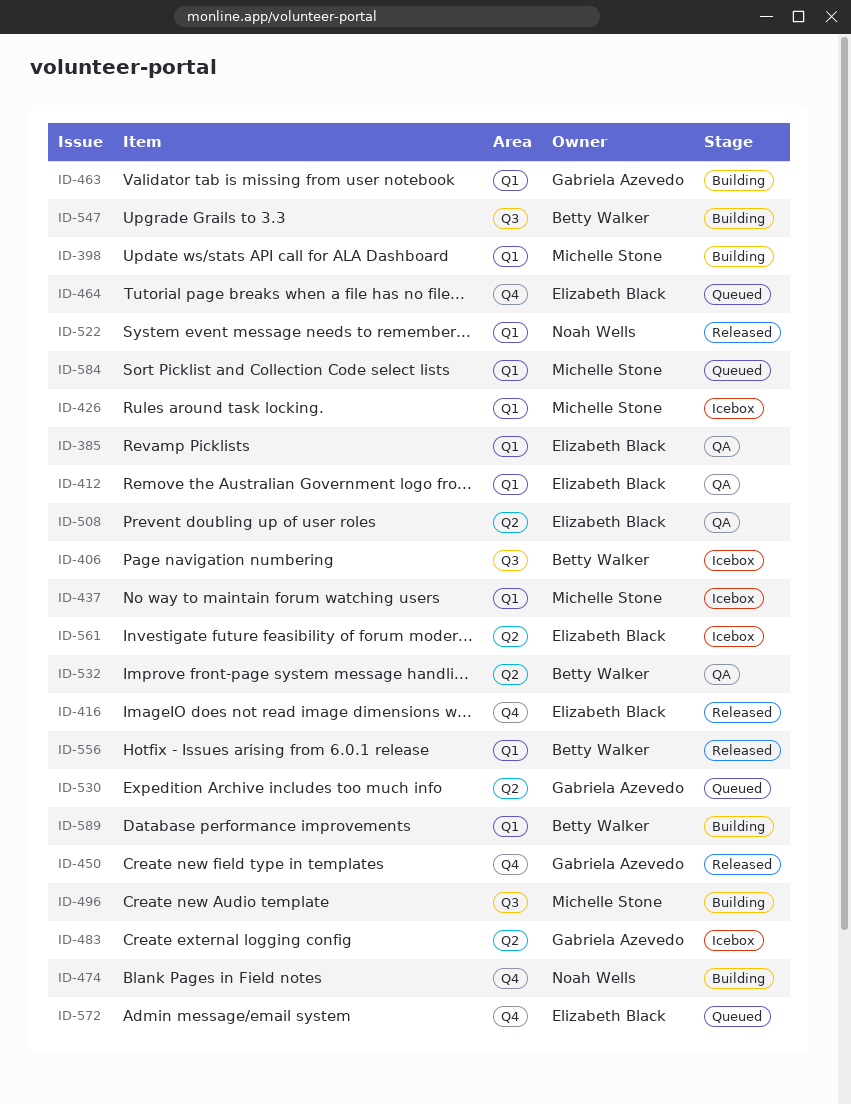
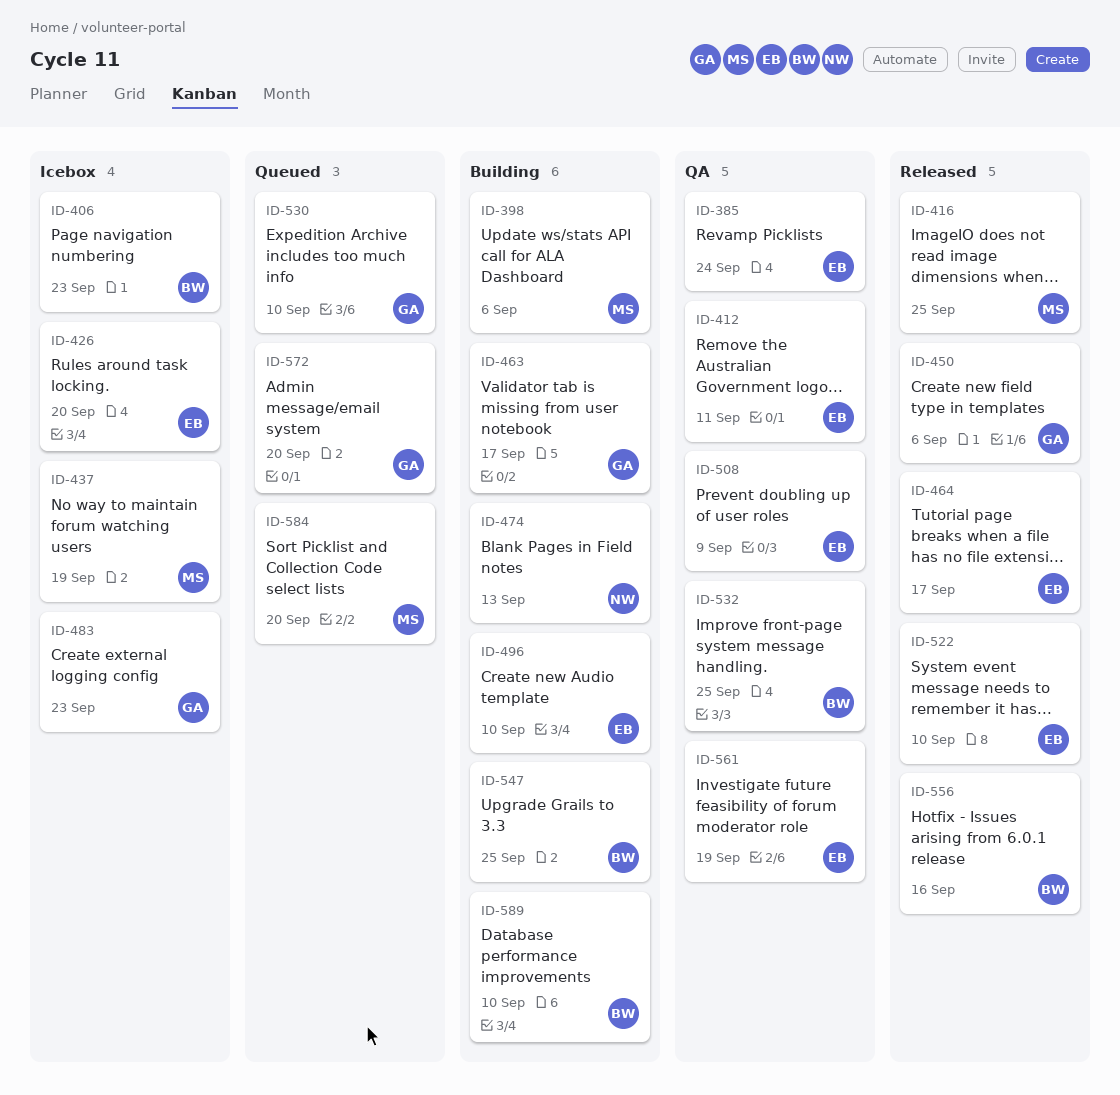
ID-416, owner: Elizabeth Black -> Michelle Stone
ID-426, owner: Michelle Stone -> Elizabeth Black
ID-464, status: Queued -> Released
ID-496, owner: Michelle Stone -> Elizabeth Black
ID-522, owner: Noah Wells -> Elizabeth Black
ID-561, status: Icebox -> QA
ID-572, owner: Elizabeth Black -> Gabriela Azevedo

